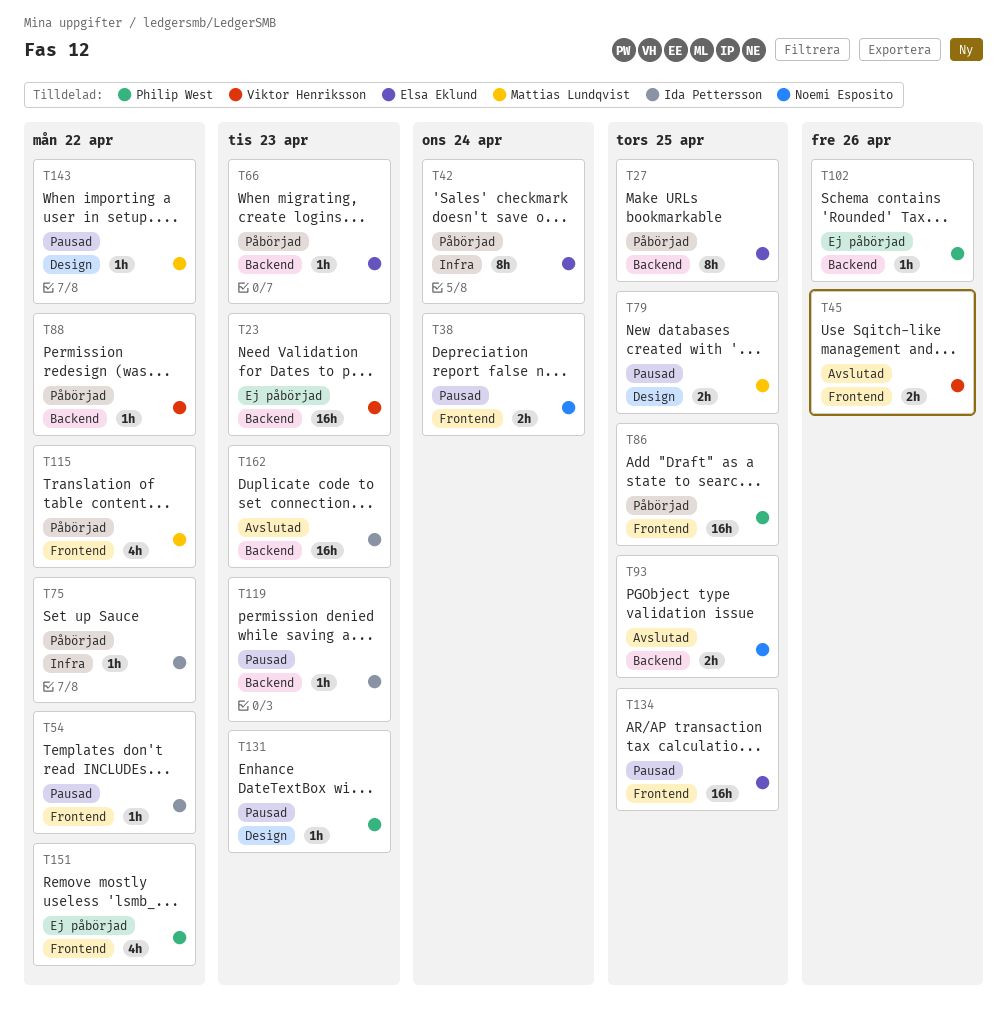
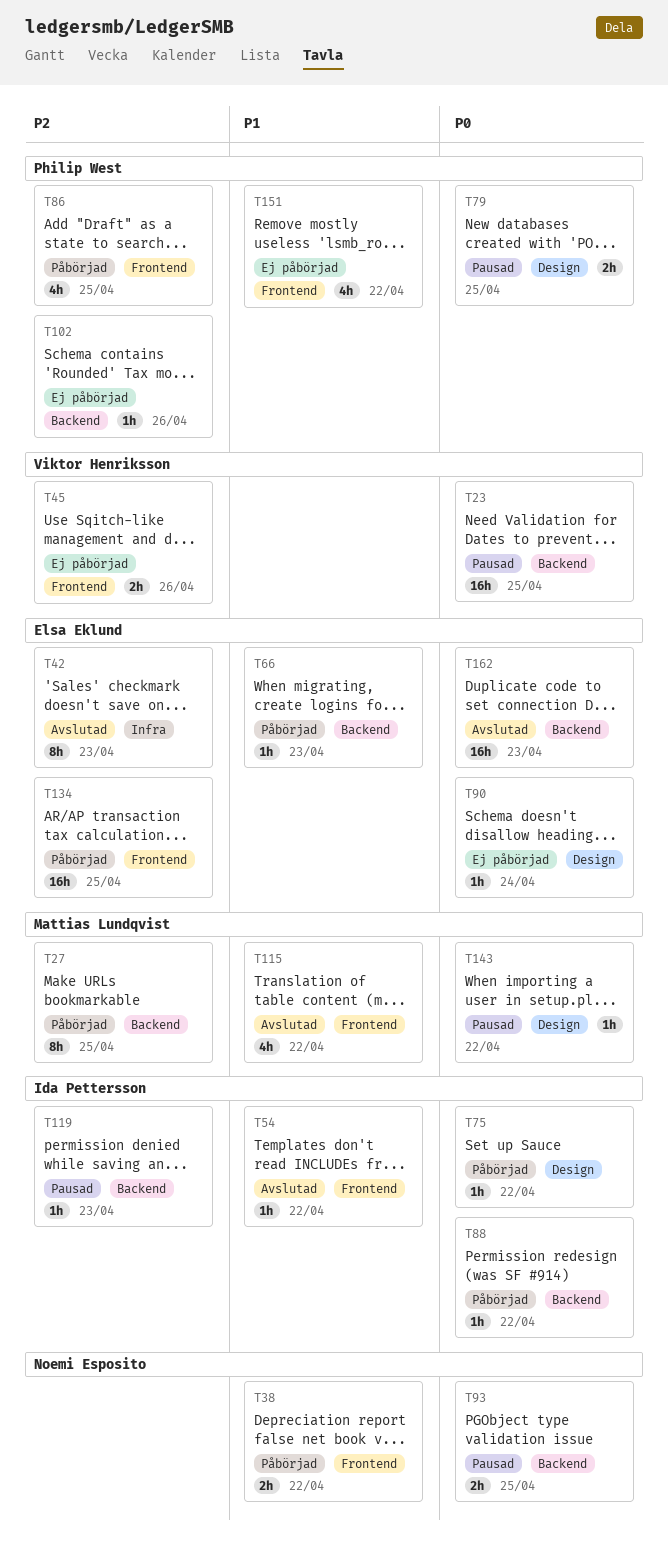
T23, status: Ej påbörjad -> Pausad
T23, due: Apr 23 -> Apr 25
T27, owner: Elsa Eklund -> Mattias Lundqvist
T38, status: Pausad -> Påbörjad
T38, due: Apr 24 -> Apr 22
T42, status: Påbörjad -> Avslutad
T42, due: Apr 24 -> Apr 23
T45, status: Avslutad -> Ej påbörjad
T54, status: Pausad -> Avslutad
T75, label: Infra -> Design
T79, owner: Mattias Lundqvist -> Philip West
T86, estimate: 16h -> 4h
T88, owner: Viktor Henriksson -> Ida Pettersson
T90: none -> present
T93, status: Avslutad -> Pausad
T115, status: Påbörjad -> Avslutad
T131: present -> none
T134, status: Pausad -> Påbörjad
T162, owner: Ida Pettersson -> Elsa Eklund

